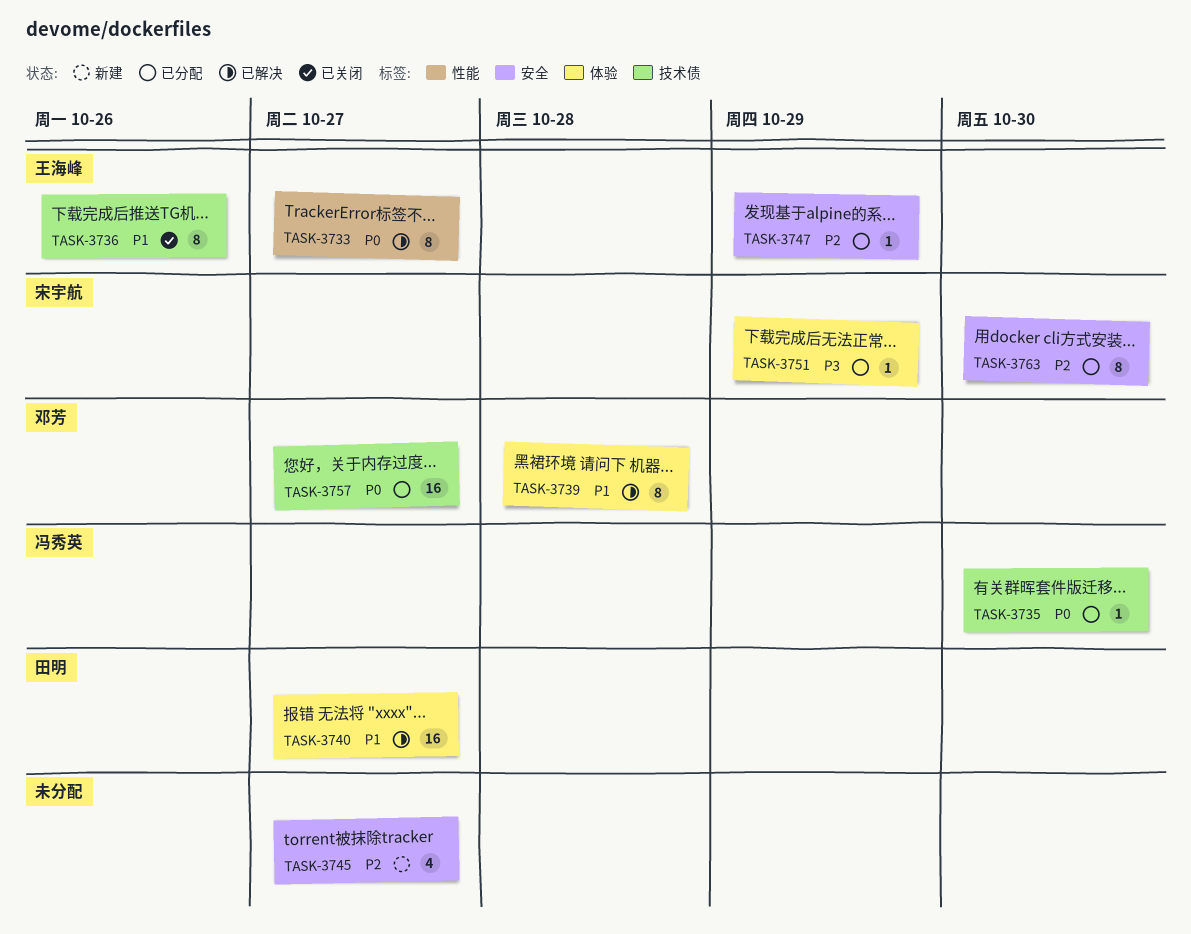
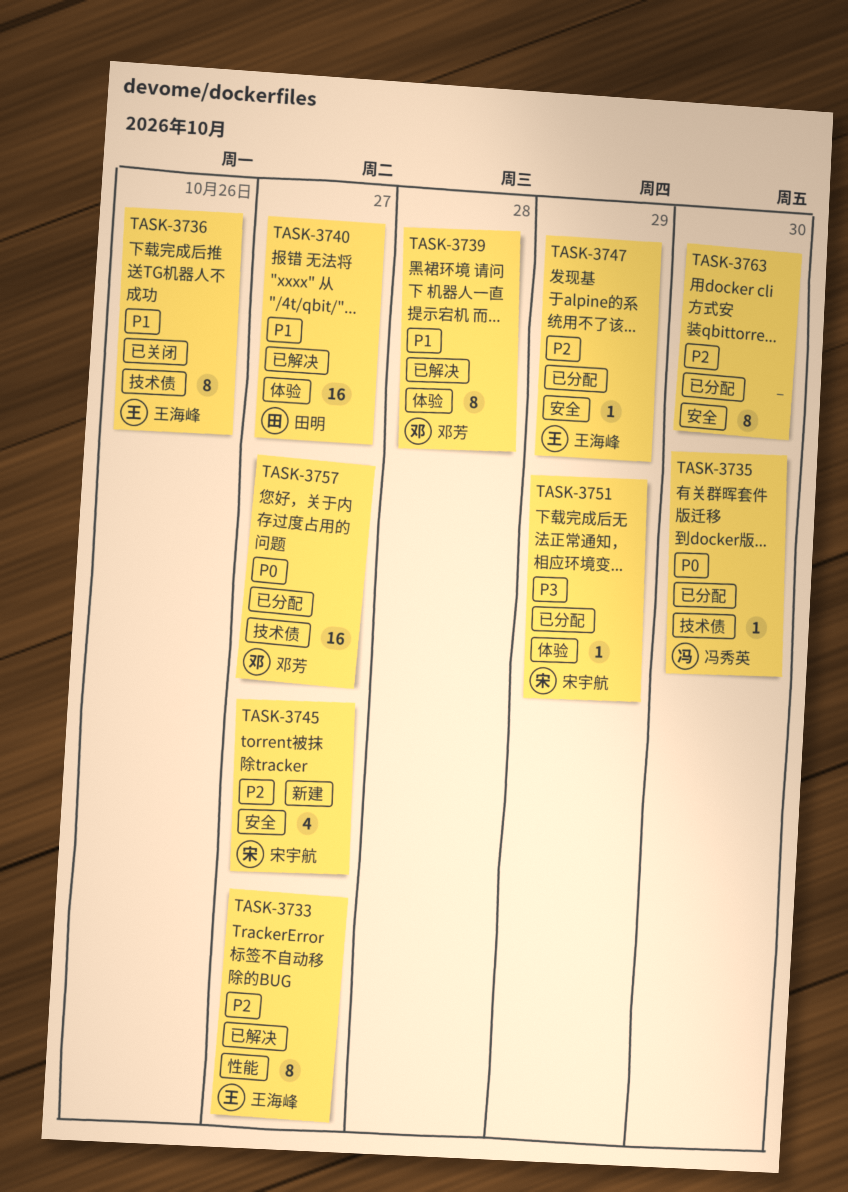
TASK-3733, priority: P0 -> P2
TASK-3745, owner: none -> 宋宇航
TASK-3763, owner: 宋宇航 -> none

